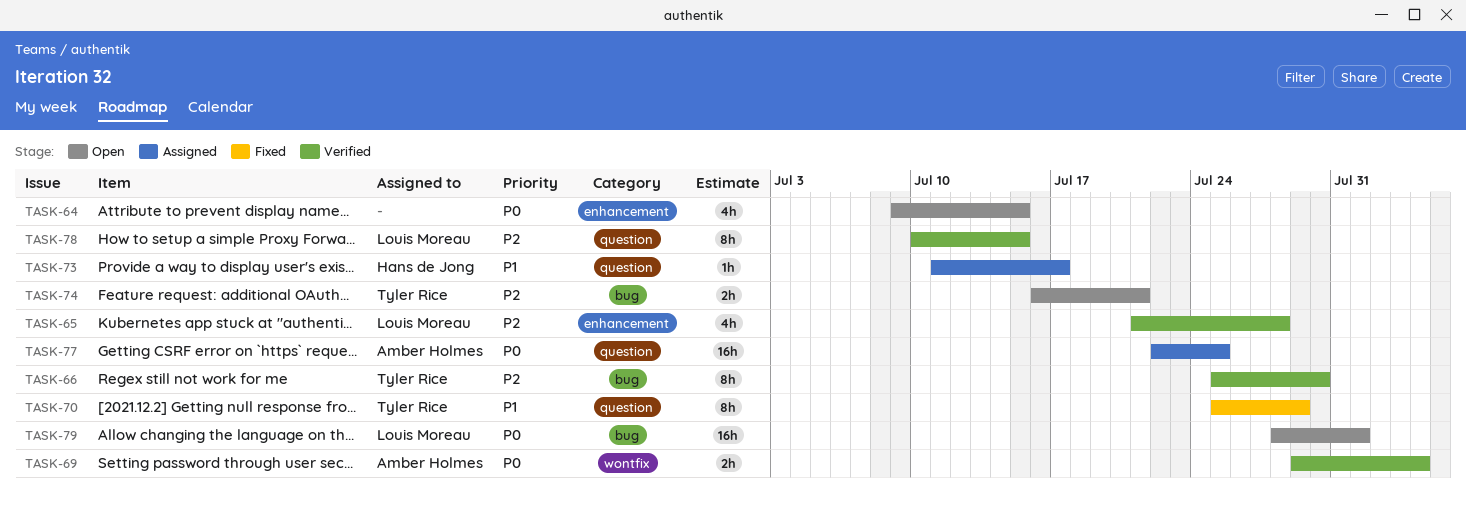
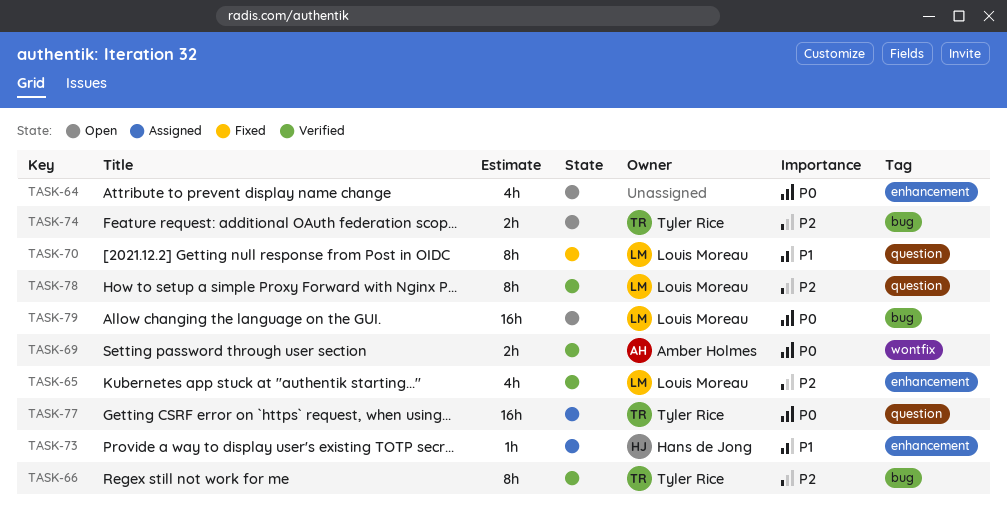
TASK-70, owner: Tyler Rice -> Louis Moreau
TASK-73, label: question -> enhancement
TASK-77, owner: Amber Holmes -> Tyler Rice

